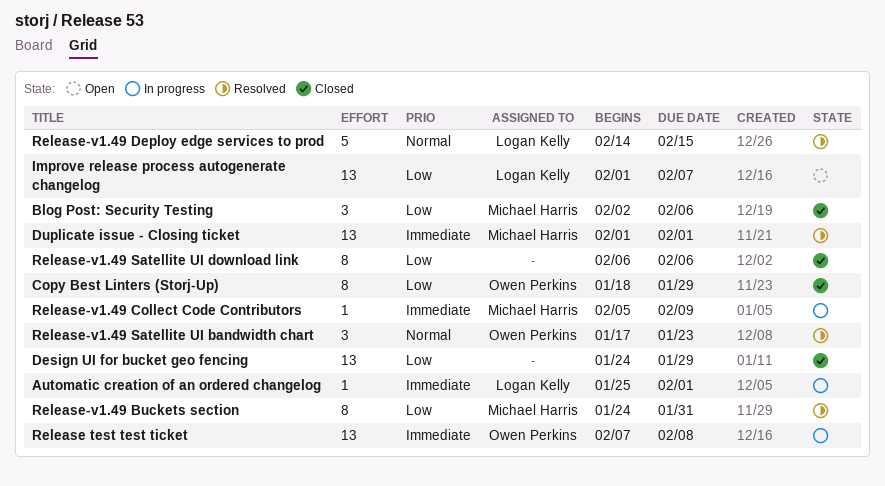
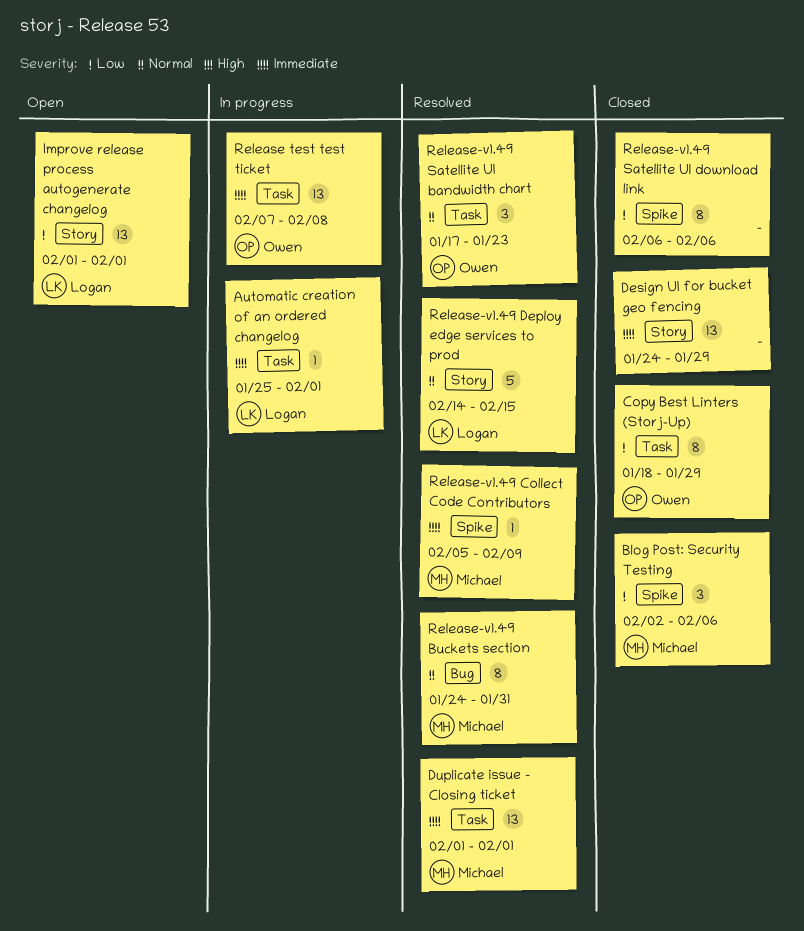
Design UI for bucket geo fencing, priority: Low -> Immediate
Improve release process autogenerate changelog, due: Feb 7 -> Feb 1
Release-v1.49 Buckets section, priority: Low -> Normal
Release-v1.49 Collect Code Contributors, status: In progress -> Resolved

